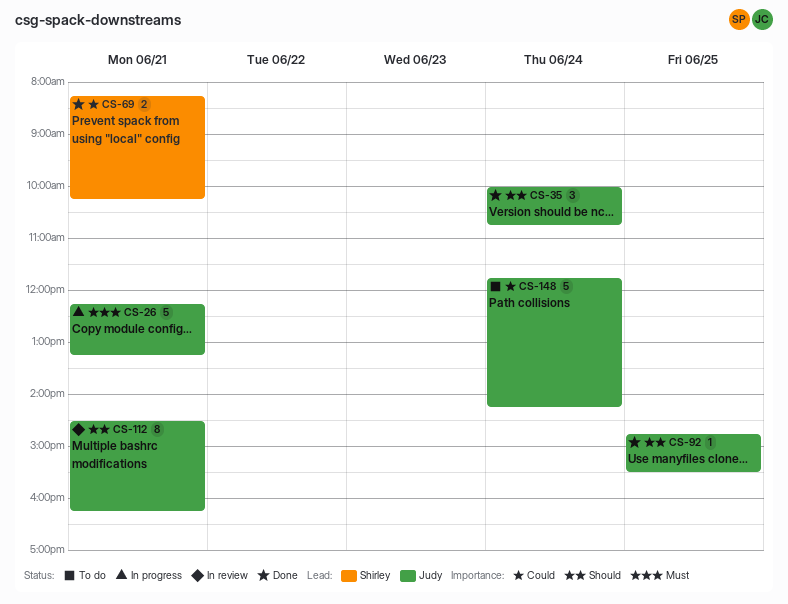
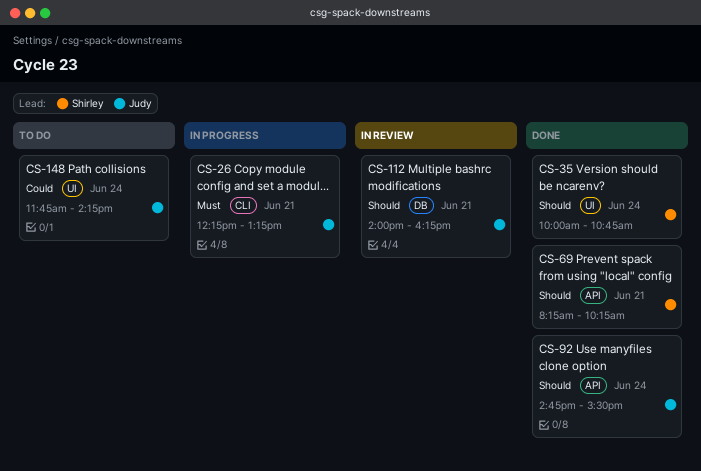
CS-35, owner: Judy -> Shirley
CS-69, priority: Could -> Should
CS-92, day: Jun 25 -> Jun 24
CS-112, begins: 14:30 -> 14:00

